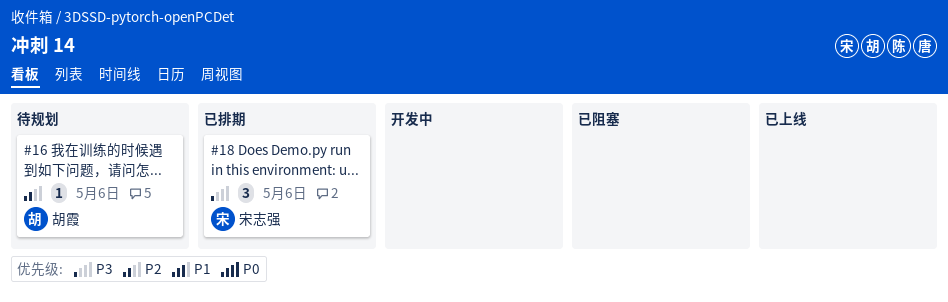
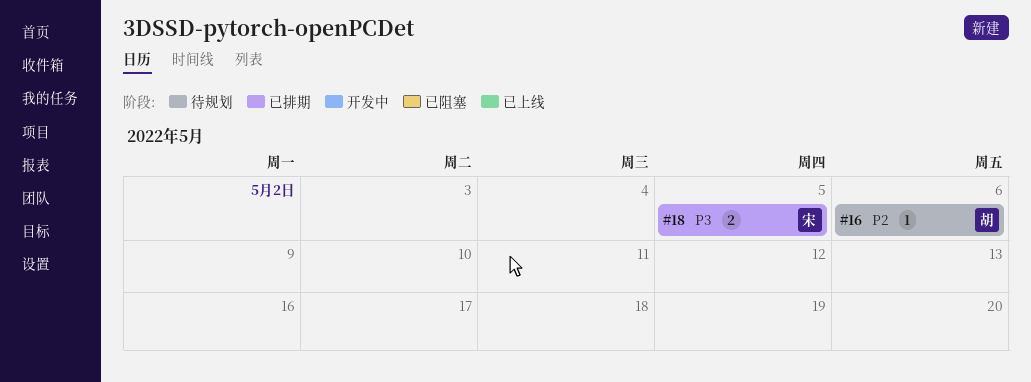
#18, estimate: 3 -> 2
#18, due: May 6 -> May 5

